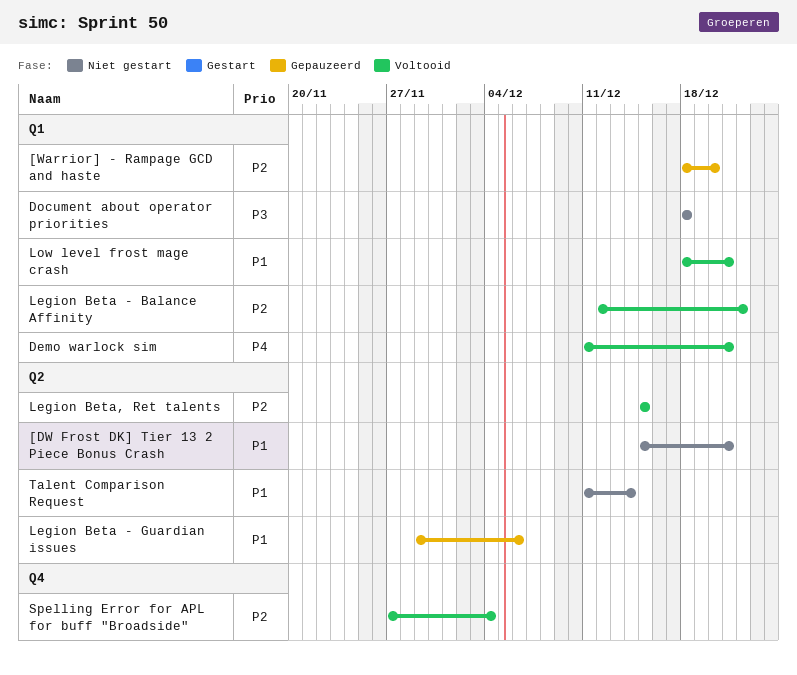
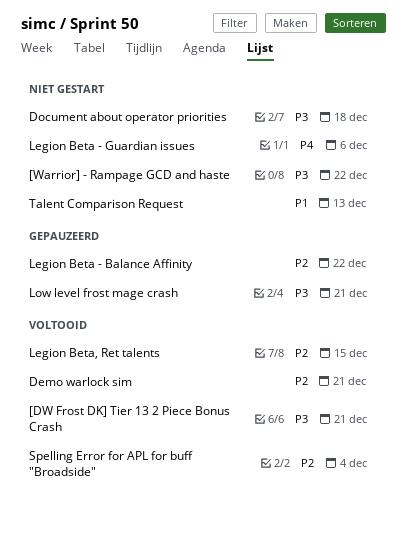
[DW Frost DK] Tier 13 2 Piece Bonus Crash, status: Niet gestart -> Voltooid
[DW Frost DK] Tier 13 2 Piece Bonus Crash, priority: P1 -> P3
[Warrior] - Rampage GCD and haste, status: Gepauzeerd -> Niet gestart
[Warrior] - Rampage GCD and haste, priority: P2 -> P3
[Warrior] - Rampage GCD and haste, due: Dec 20 -> Dec 22
Demo warlock sim, priority: P4 -> P2
Legion Beta - Balance Affinity, status: Voltooid -> Gepauzeerd
Legion Beta - Guardian issues, status: Gepauzeerd -> Niet gestart
Legion Beta - Guardian issues, priority: P1 -> P4
Low level frost mage crash, status: Voltooid -> Gepauzeerd
Low level frost mage crash, priority: P1 -> P3
Talent Comparison Request, due: Dec 14 -> Dec 13

